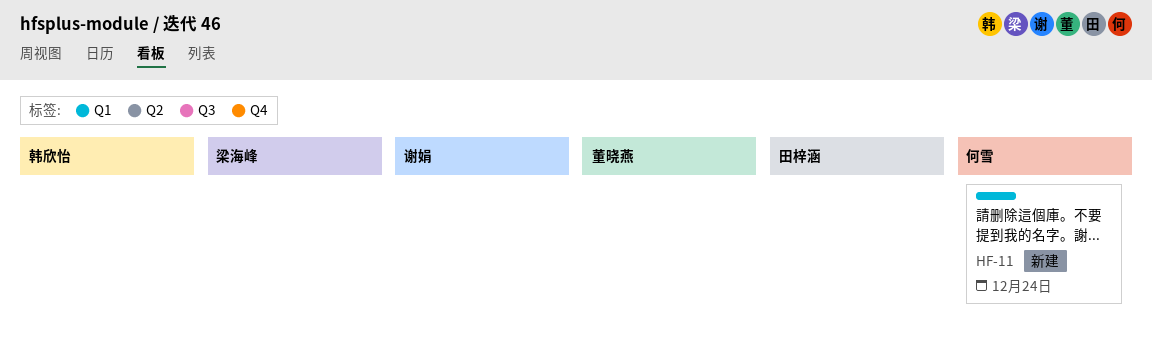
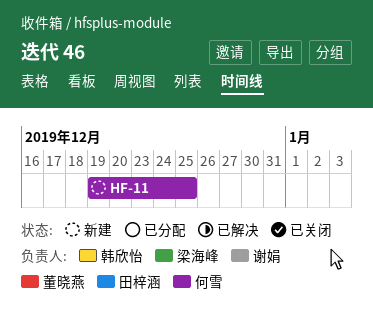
HF-11, due: Dec 24 -> Dec 25

